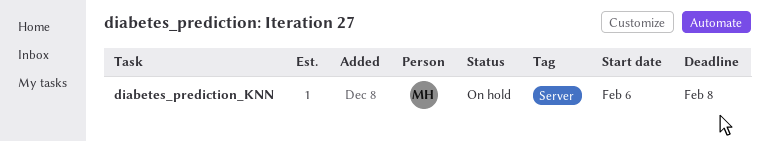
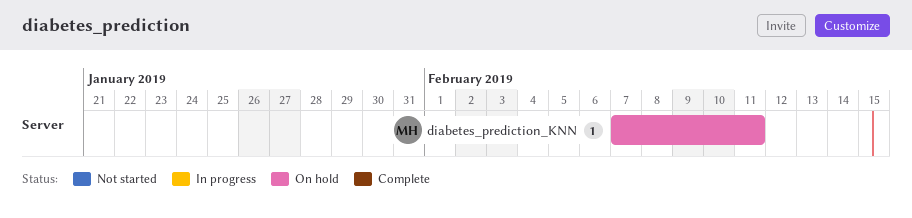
diabetes_prediction_KNN, start: Feb 6 -> Feb 7
diabetes_prediction_KNN, due: Feb 8 -> Feb 11

